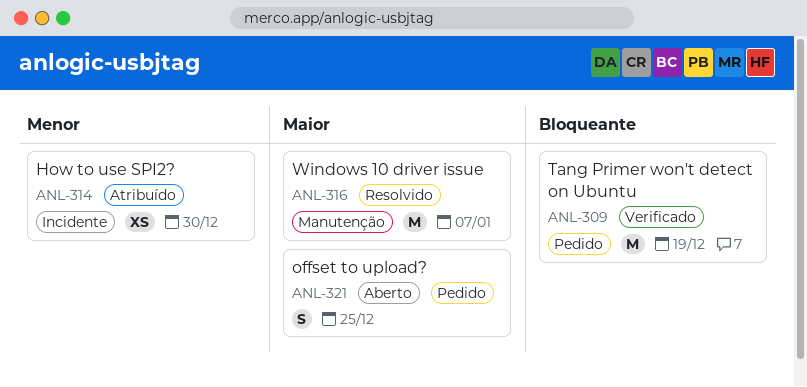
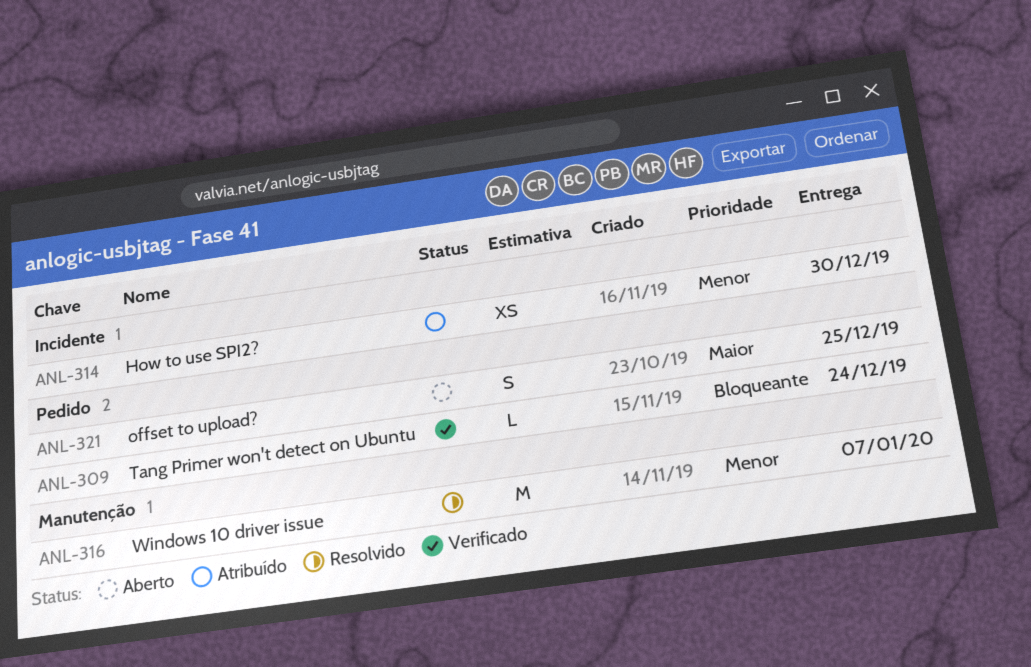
ANL-309, estimate: M -> L
ANL-309, due: Dec 19 -> Dec 24
ANL-316, priority: Maior -> Menor

